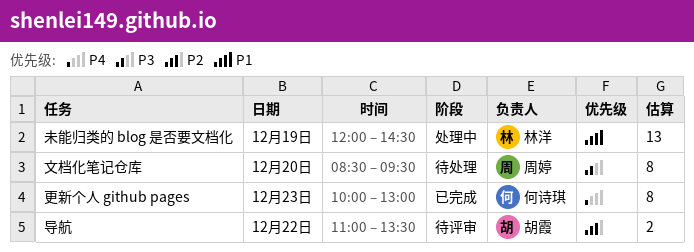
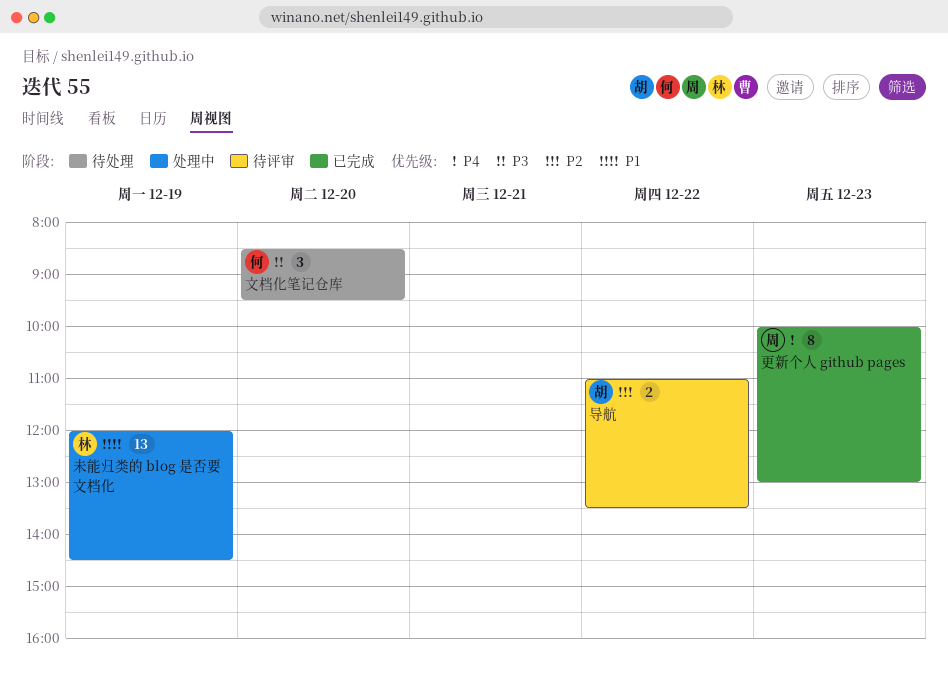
文档化笔记仓库, owner: 周婷 -> 何诗琪
文档化笔记仓库, estimate: 8 -> 3
更新个人 github pages, owner: 何诗琪 -> 周婷

